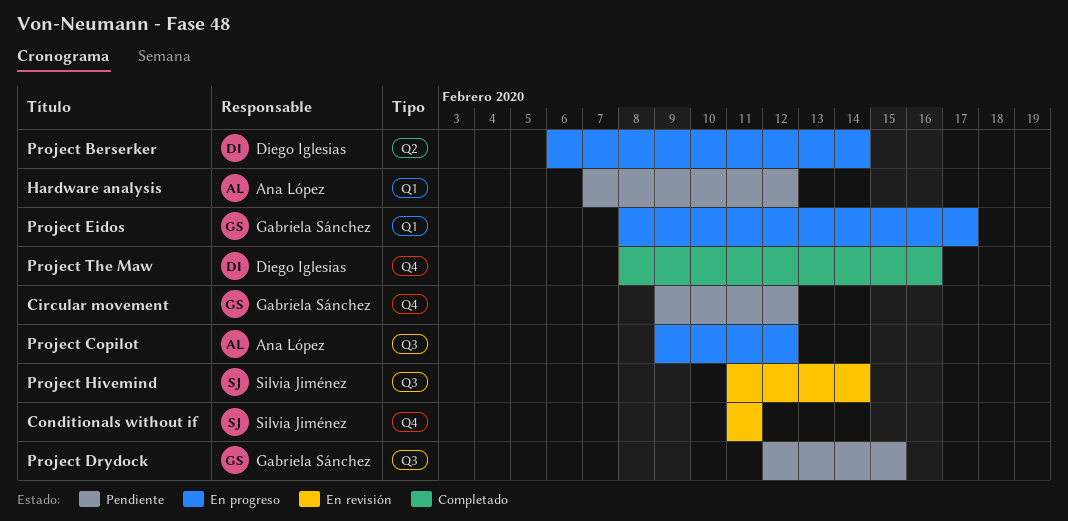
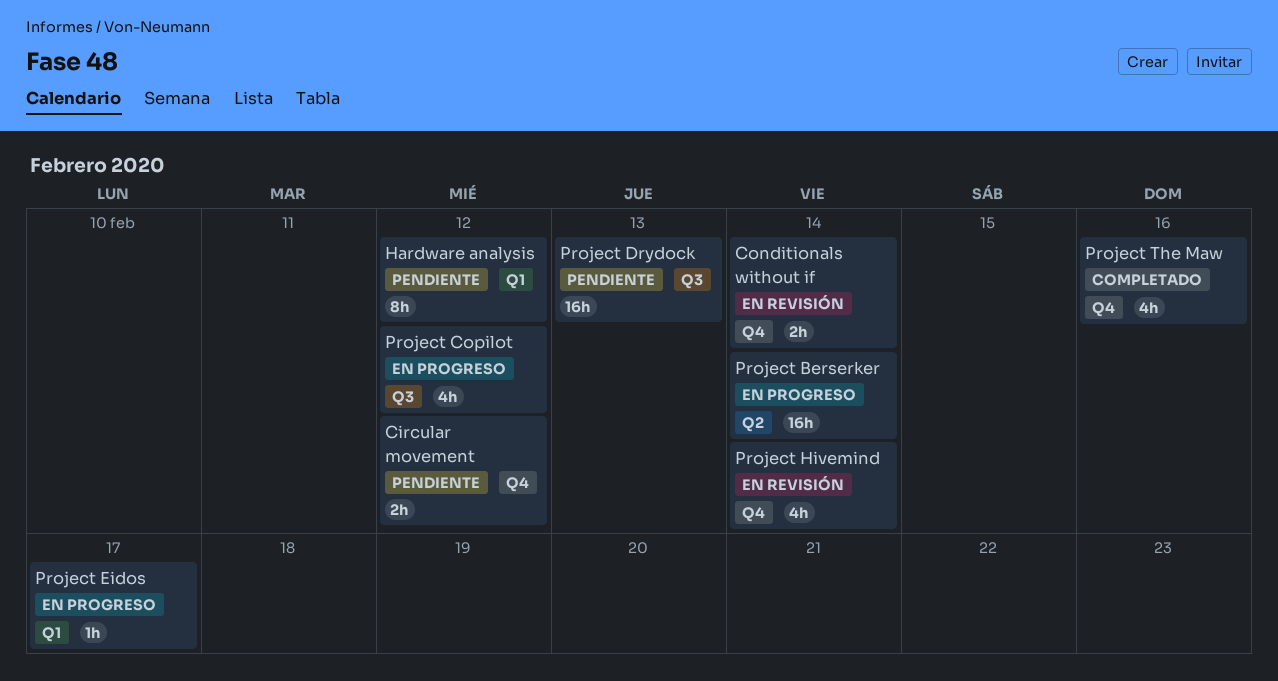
Conditionals without if, due: Feb 11 -> Feb 14
Project Drydock, due: Feb 15 -> Feb 13
Project Hivemind, label: Q3 -> Q4

